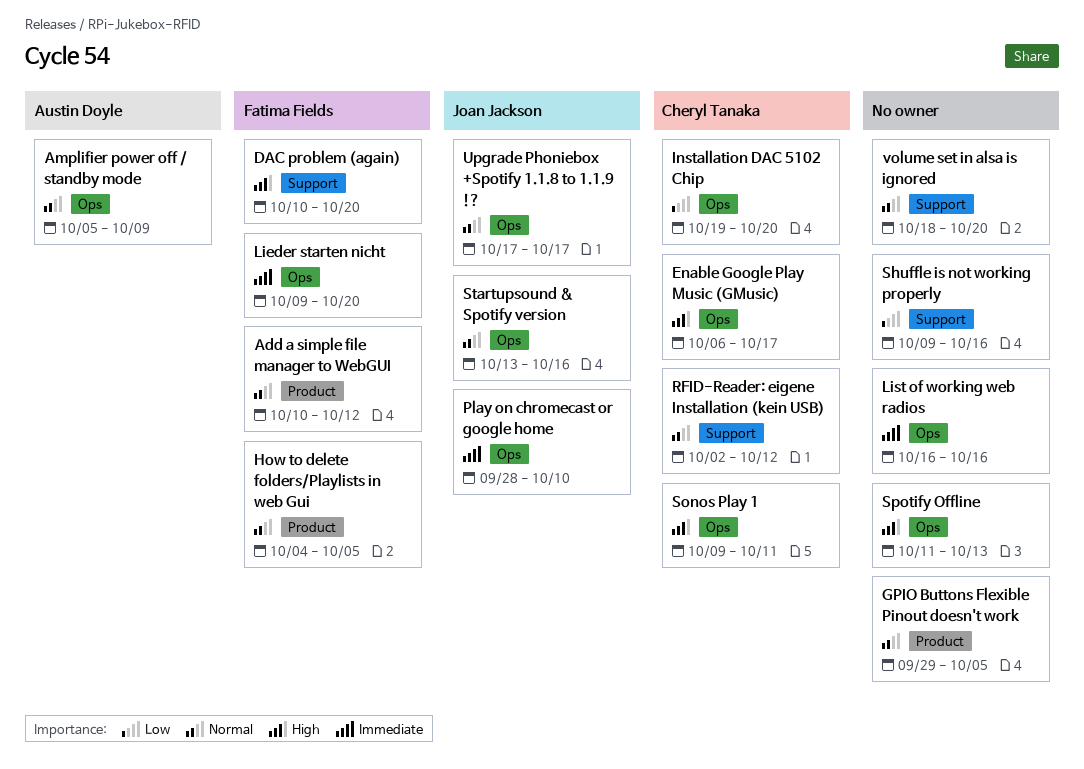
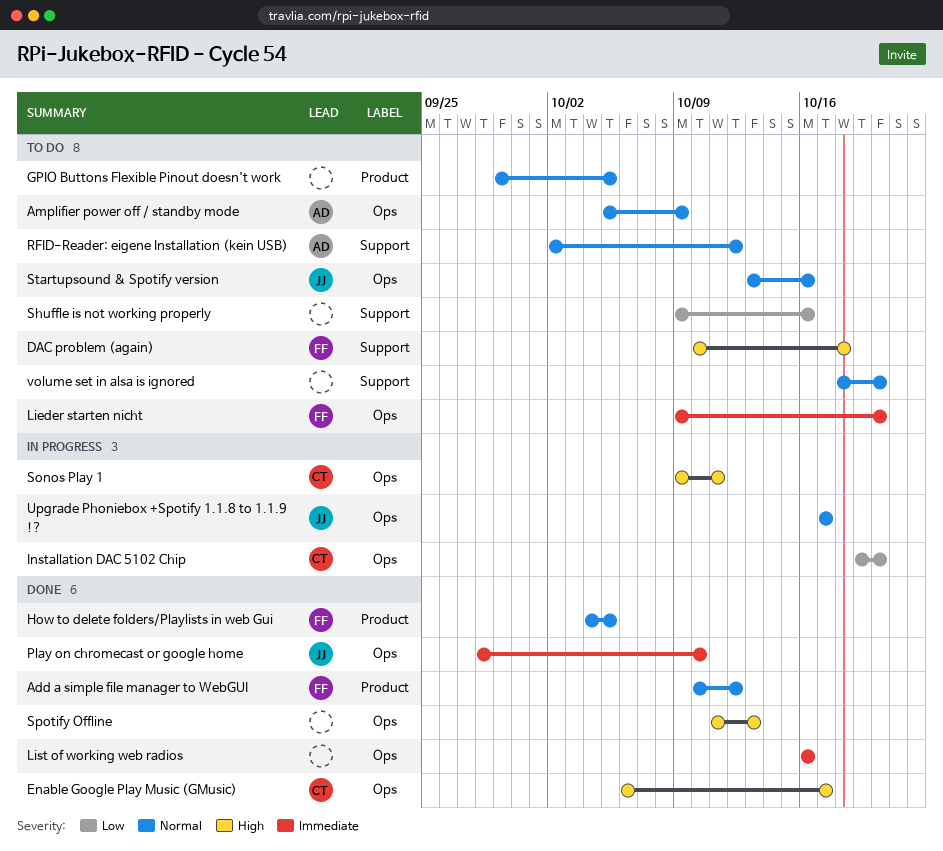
DAC problem (again), due: Oct 20 -> Oct 18
RFID-Reader: eigene Installation (kein USB), owner: Cheryl Tanaka -> Austin Doyle

